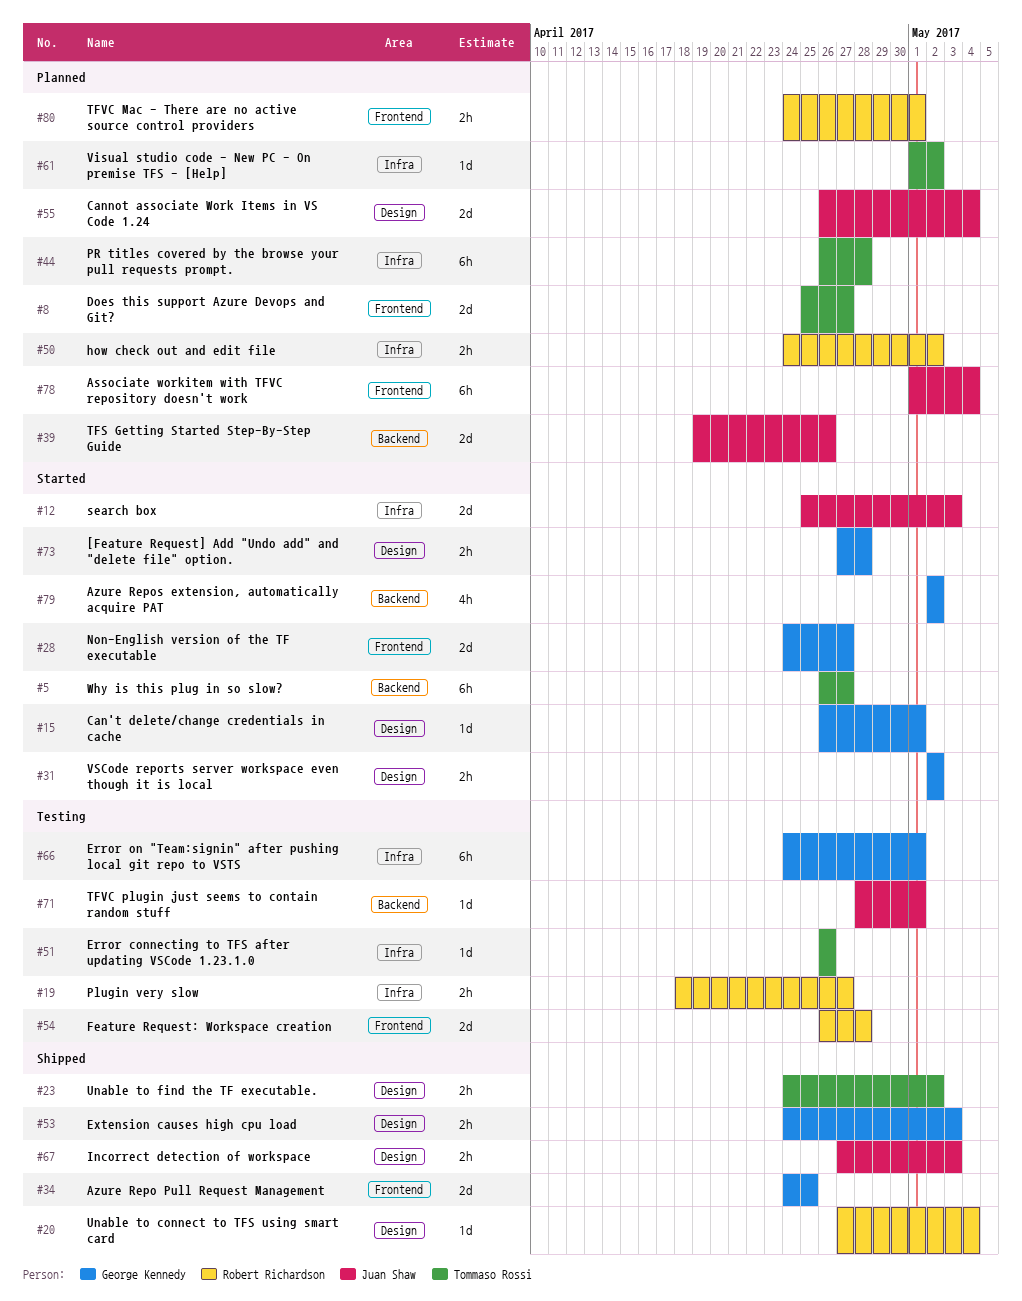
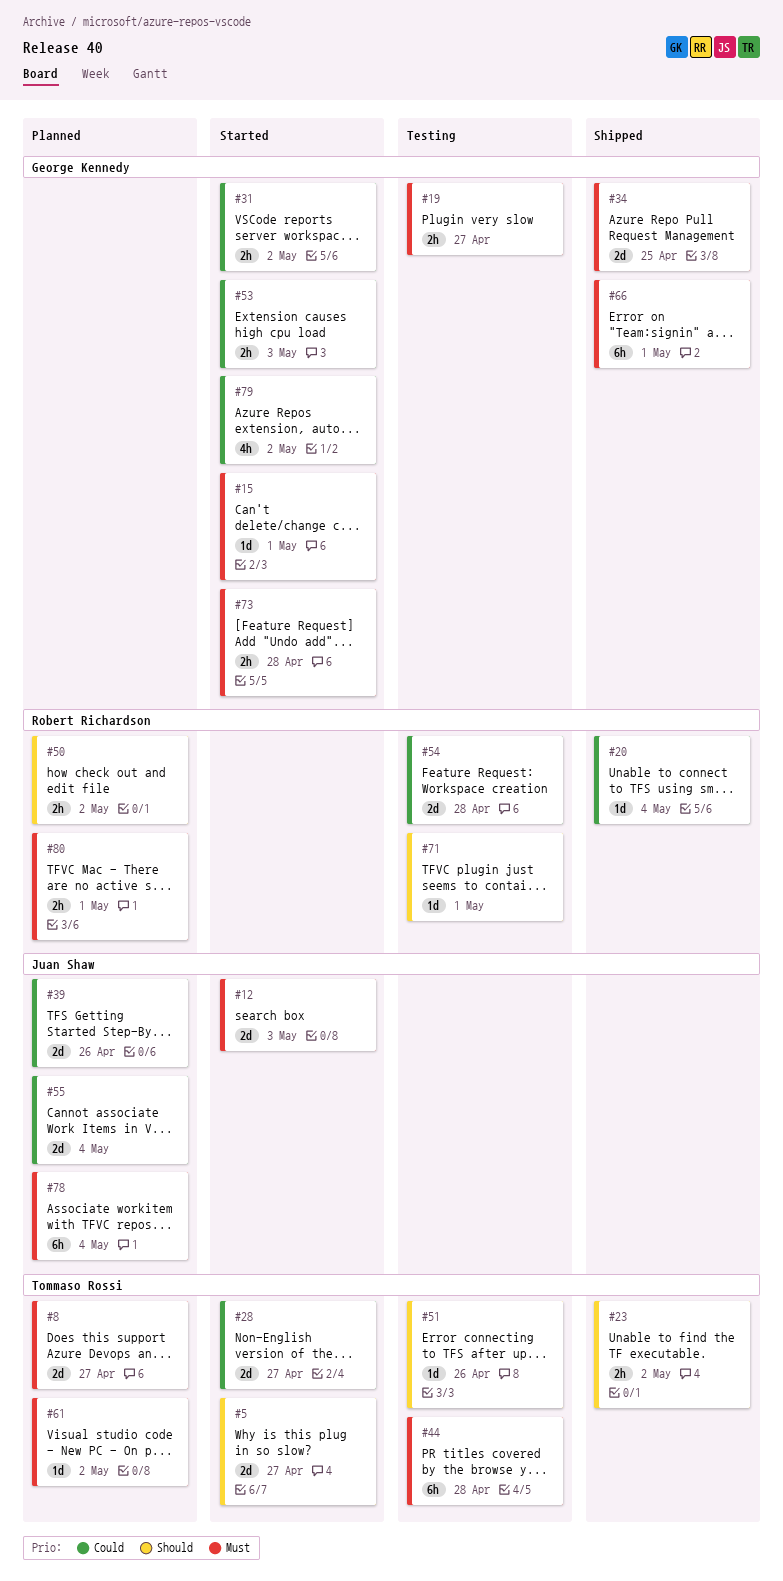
#5, estimate: 6h -> 2d
#19, owner: Robert Richardson -> George Kennedy
#28, owner: George Kennedy -> Tommaso Rossi
#44, status: Planned -> Testing
#53, status: Shipped -> Started
#66, status: Testing -> Shipped
#67: present -> none
#71, owner: Juan Shaw -> Robert Richardson

